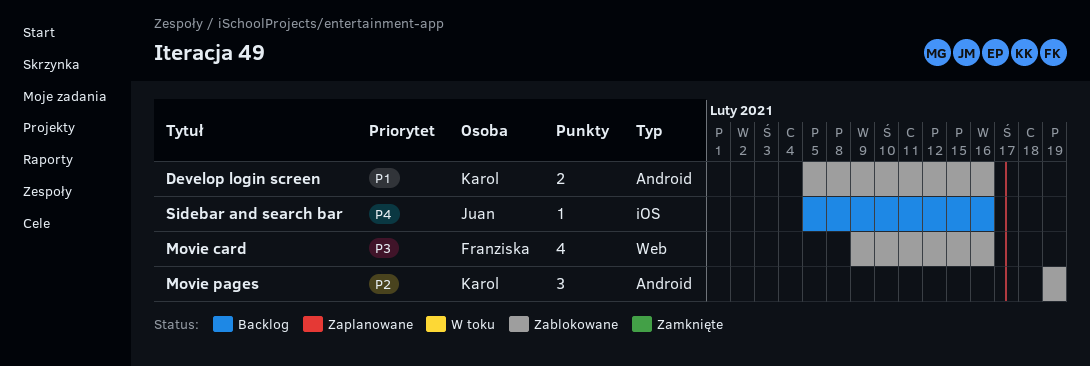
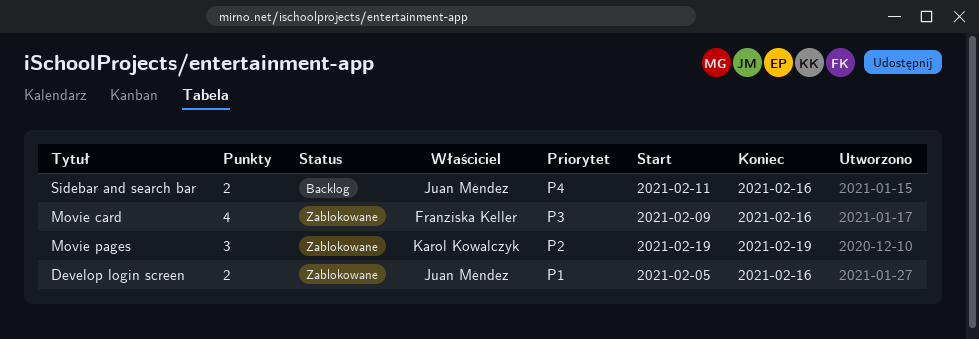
Develop login screen, owner: Karol Kowalczyk -> Juan Méndez
Sidebar and search bar, estimate: 1 -> 2
Sidebar and search bar, start: Feb 5 -> Feb 11

